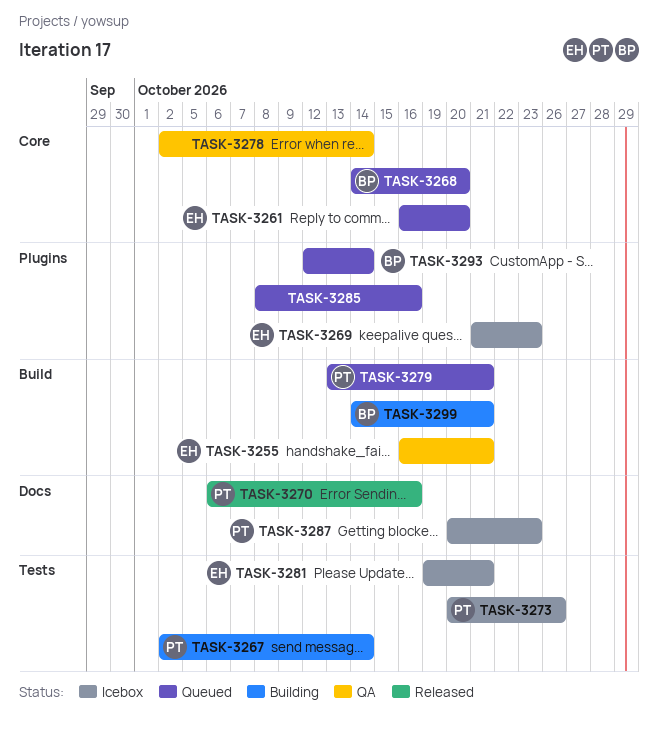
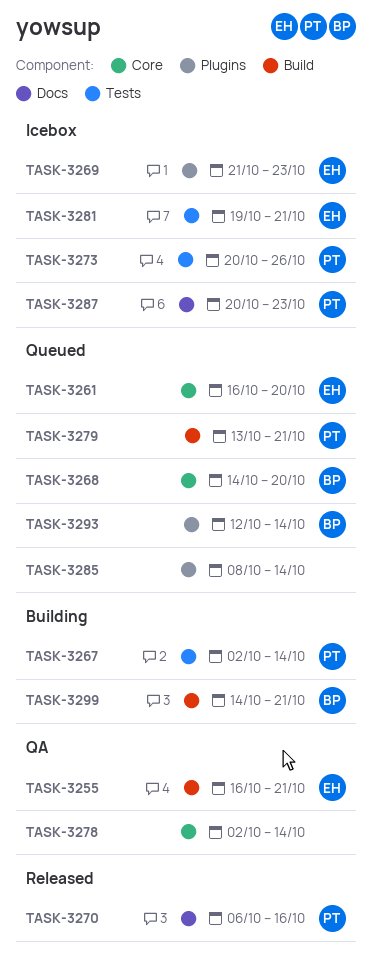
TASK-3285, due: Oct 16 -> Oct 14

